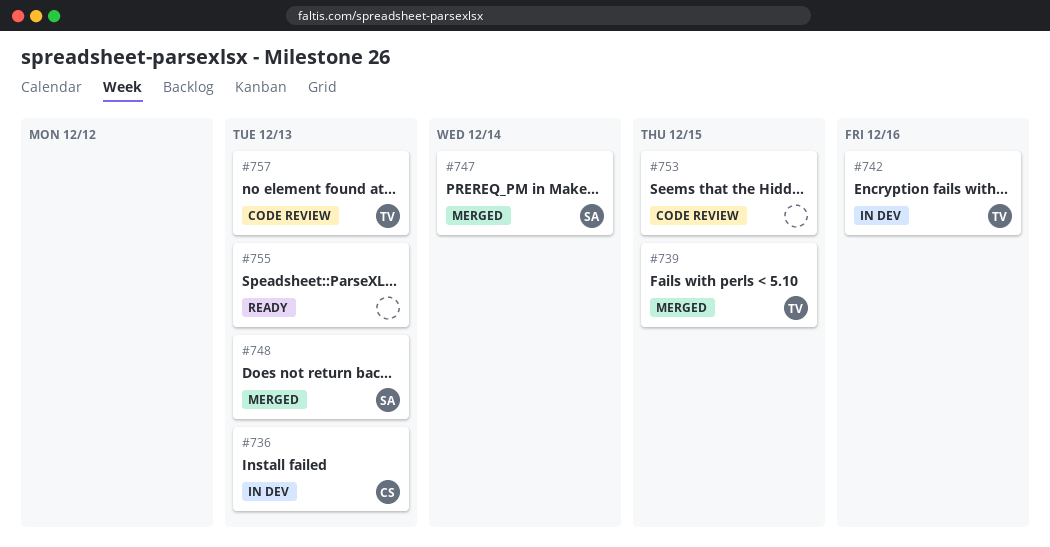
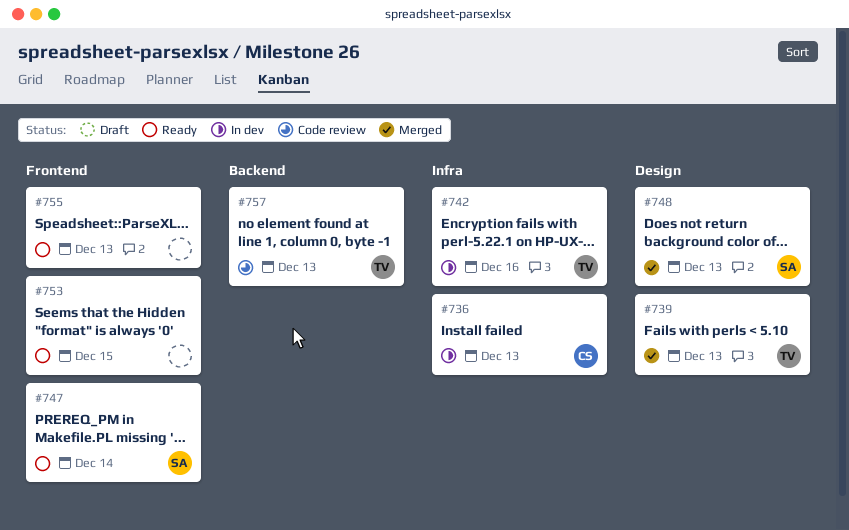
#739, due: Dec 15 -> Dec 13
#747, status: Merged -> Ready
#753, status: Code review -> Ready

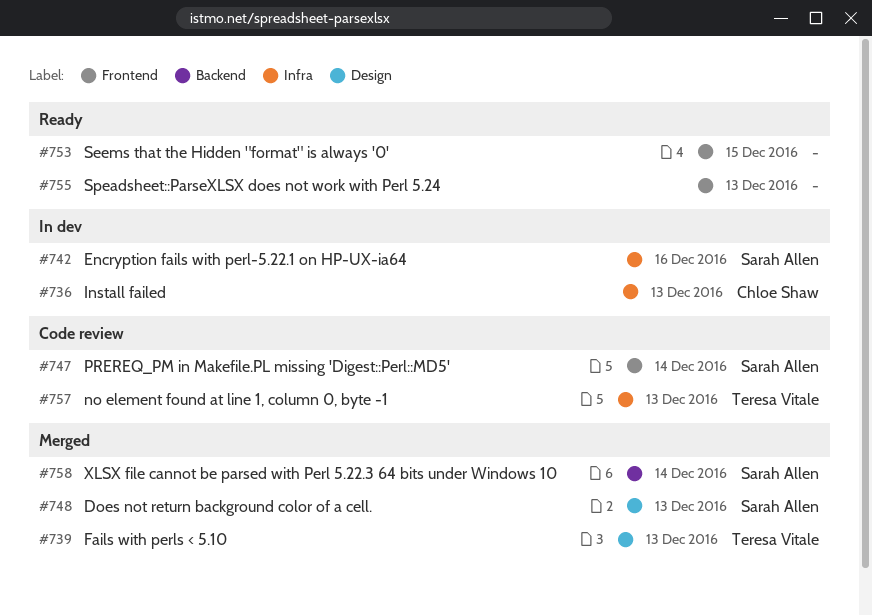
#742, owner: Teresa Vitale -> Sarah Allen
#747, status: Ready -> Code review
#757, label: Backend -> Infra
#758: none -> present

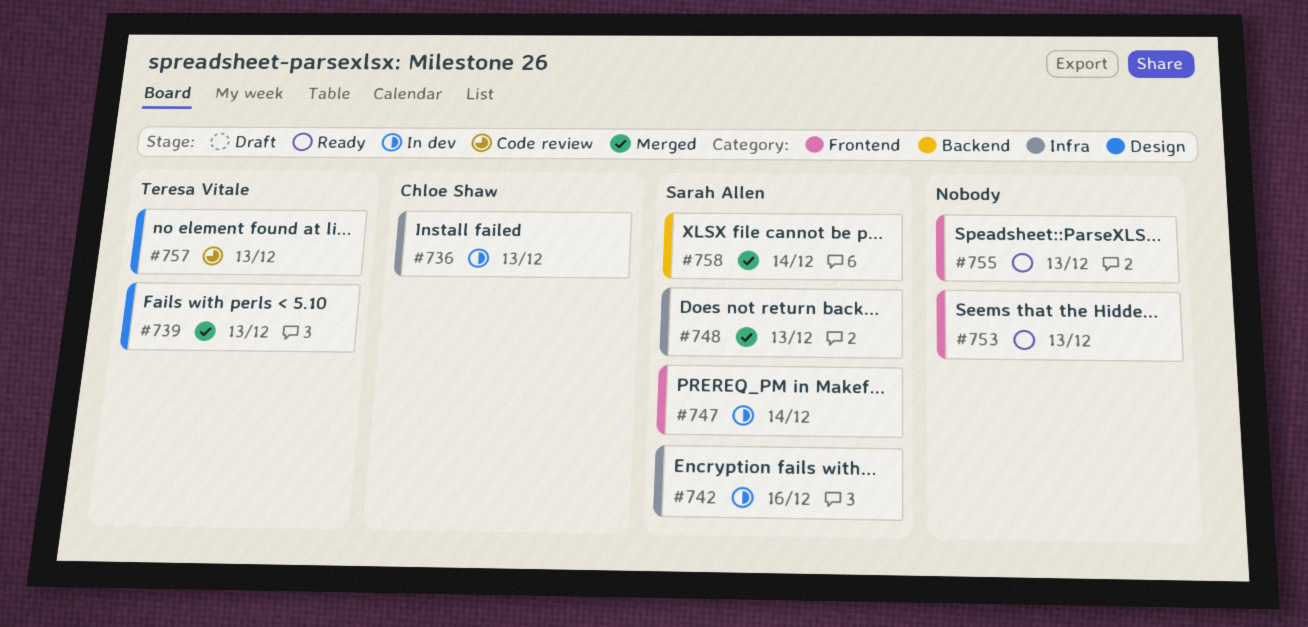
#747, status: Code review -> In dev
#748, label: Design -> Infra
#753, due: Dec 15 -> Dec 13
#757, label: Infra -> Design

